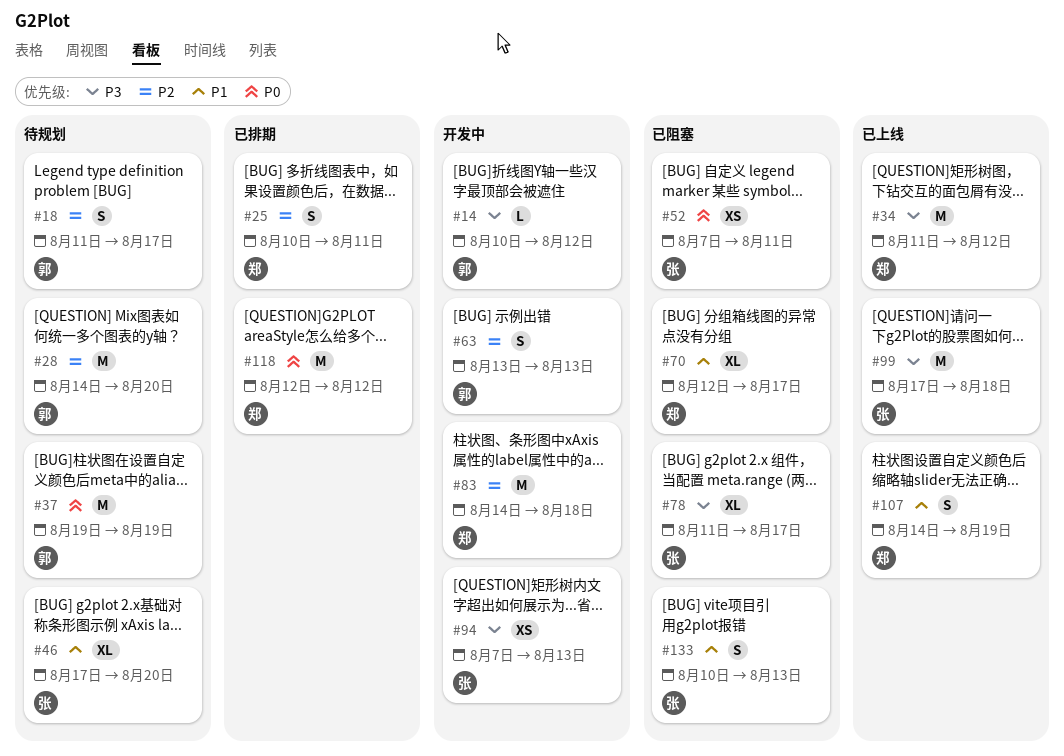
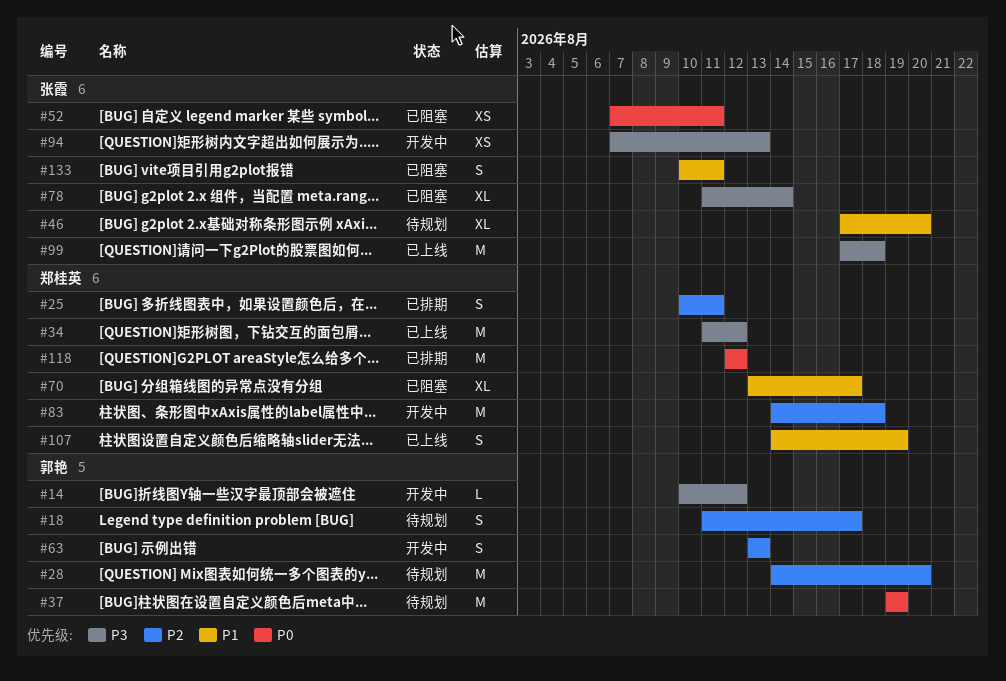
#70, start: Aug 12 -> Aug 13
#78, due: Aug 17 -> Aug 14
#133, due: Aug 13 -> Aug 11

